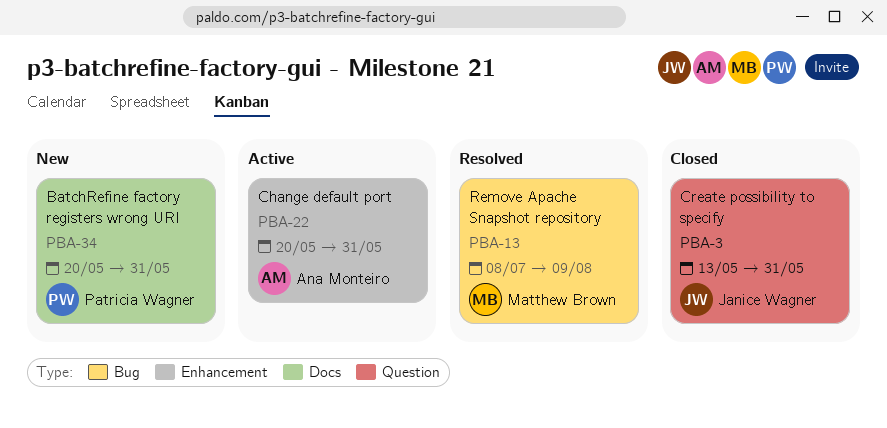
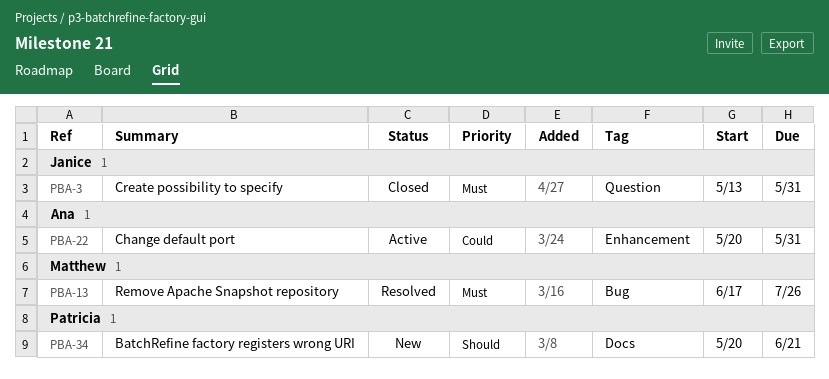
PBA-13, start: Jul 8 -> Jun 17
PBA-13, due: Aug 9 -> Jul 26
PBA-34, due: May 31 -> Jun 21

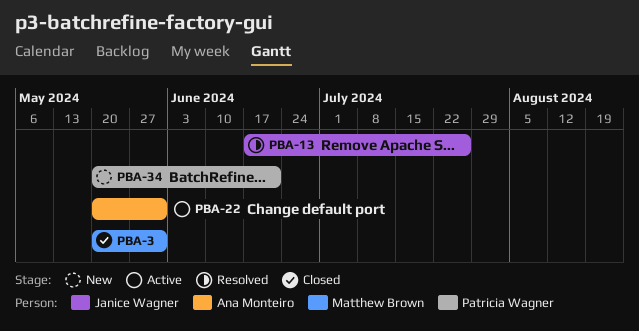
PBA-3, owner: Janice Wagner -> Matthew Brown
PBA-3, start: May 13 -> May 20
PBA-13, owner: Matthew Brown -> Janice Wagner

